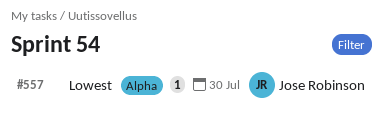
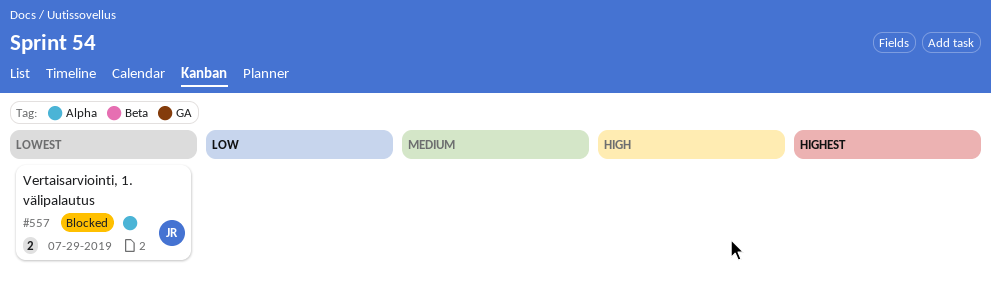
#557, estimate: 1 -> 2
#557, due: Jul 30 -> Jul 29

